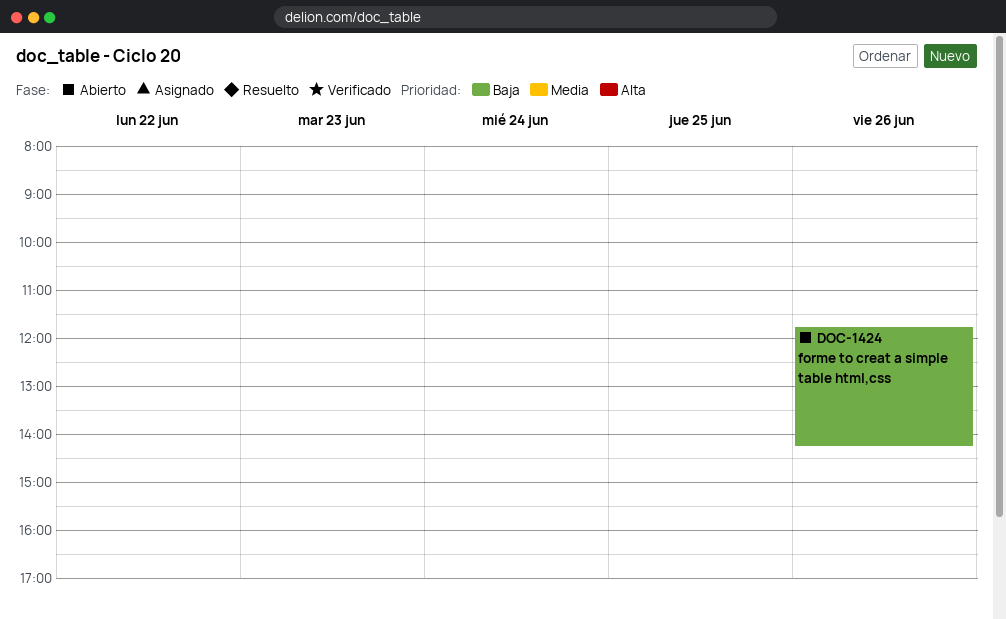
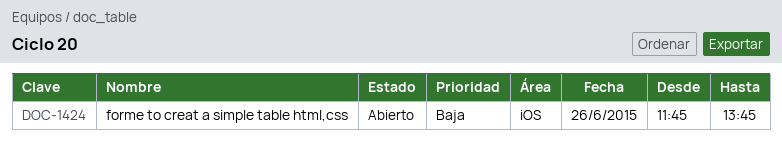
DOC-1424, ends: 14:15 -> 13:45

